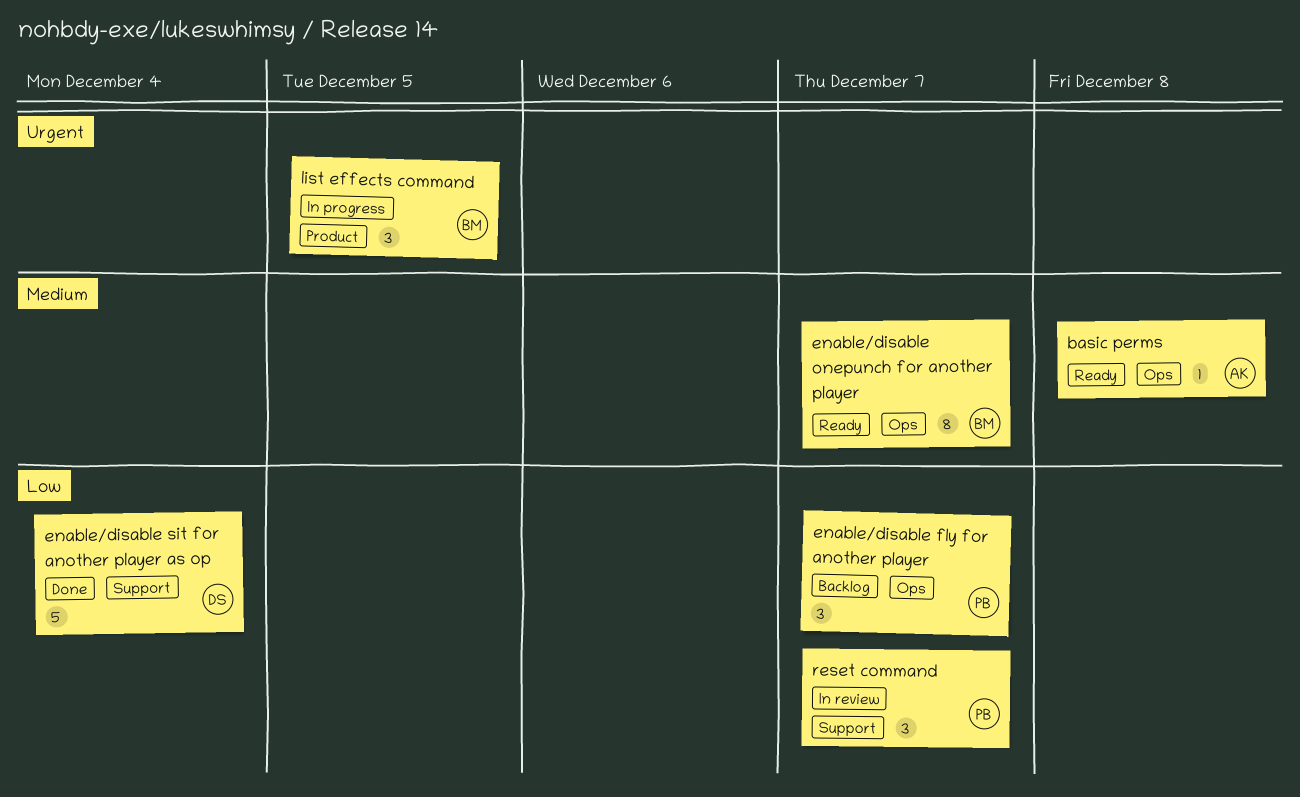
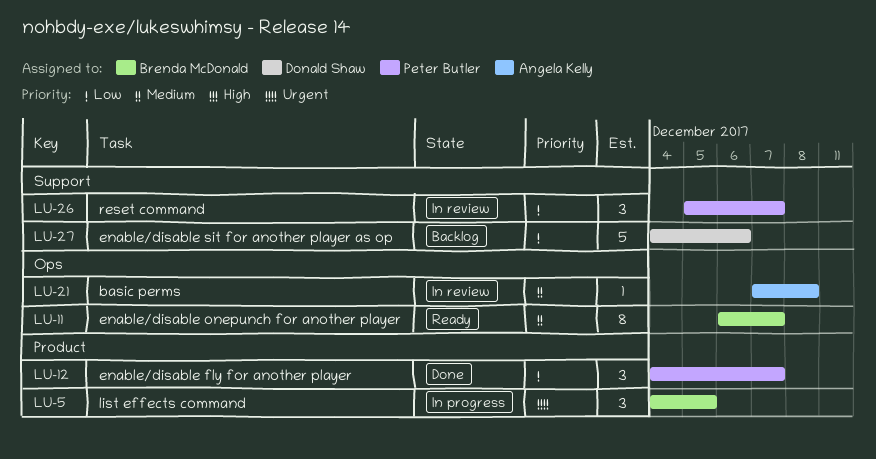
basic perms, status: Ready -> In review
enable/disable fly for another player, status: Backlog -> Done
enable/disable fly for another player, label: Ops -> Product
enable/disable sit for another player as op, status: Done -> Backlog
enable/disable sit for another player as op, due: Dec 4 -> Dec 6

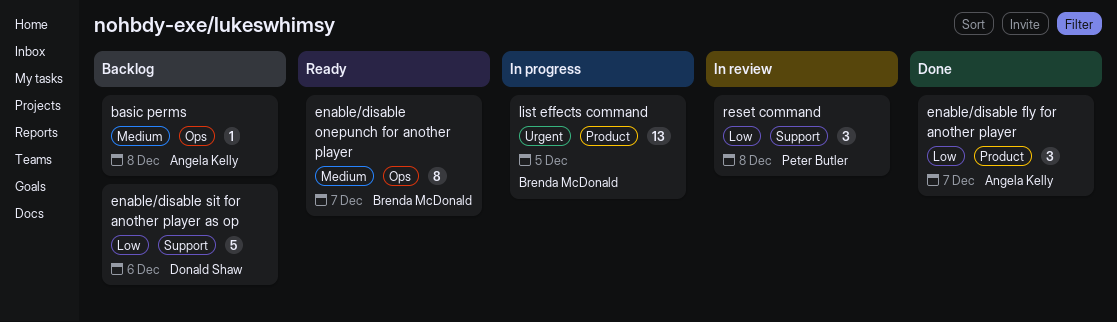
basic perms, status: In review -> Backlog
enable/disable fly for another player, owner: Peter Butler -> Angela Kelly
list effects command, estimate: 3 -> 13
reset command, due: Dec 7 -> Dec 8

